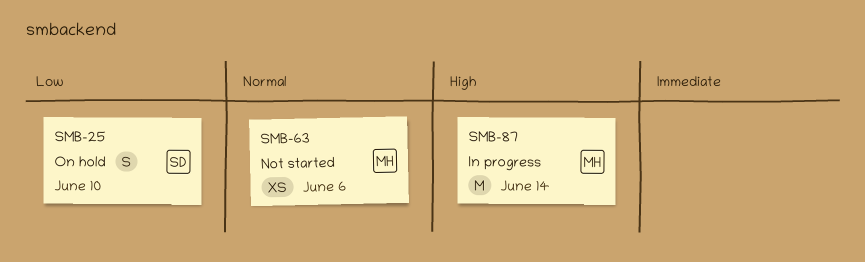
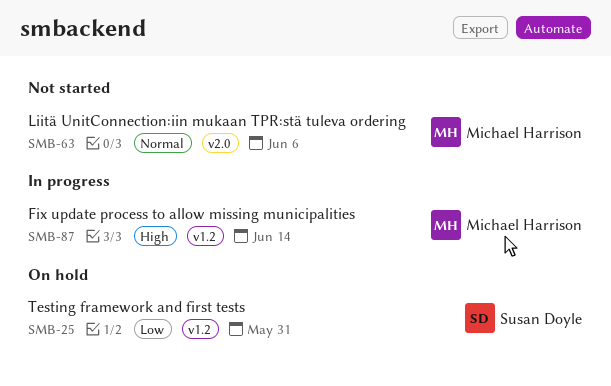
SMB-25, due: Jun 10 -> May 31

